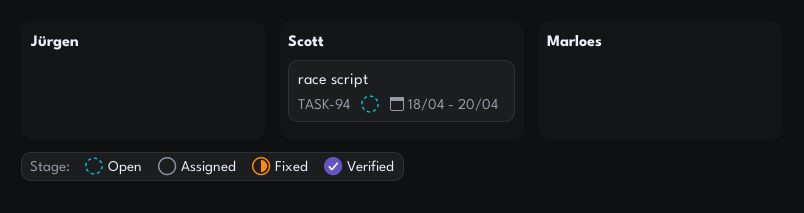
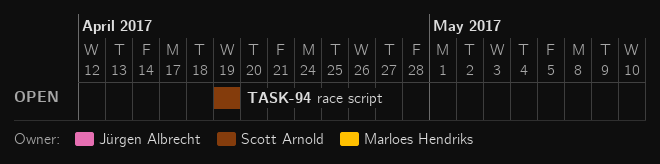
TASK-94, start: Apr 18 -> Apr 19
TASK-94, due: Apr 20 -> Apr 19

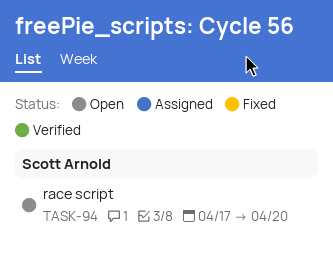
TASK-94, start: Apr 19 -> Apr 17
TASK-94, due: Apr 19 -> Apr 20

